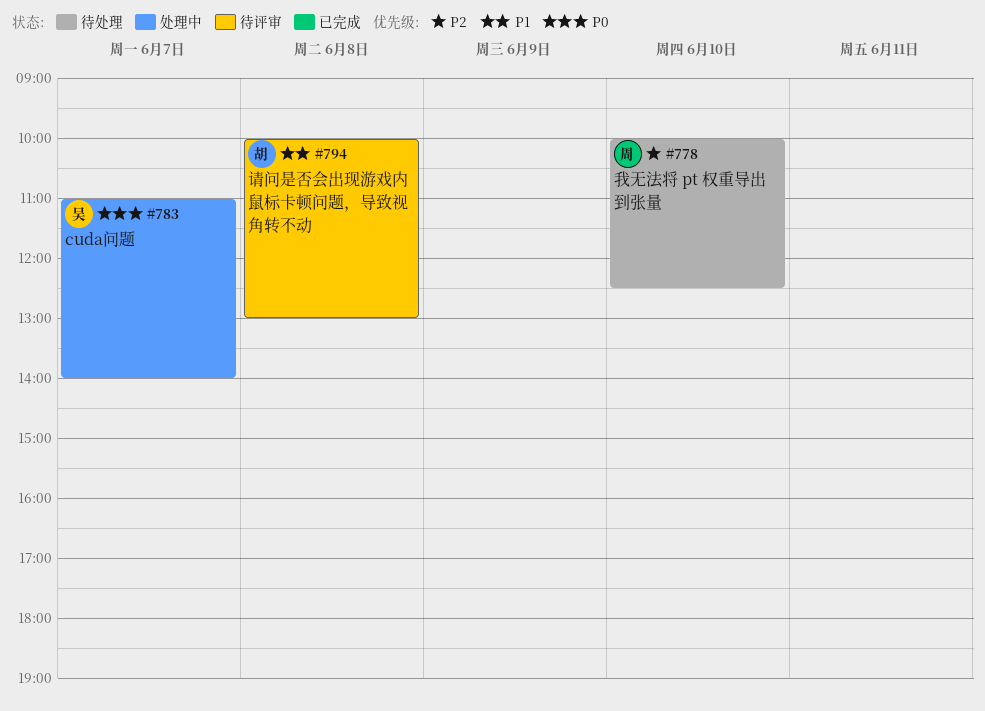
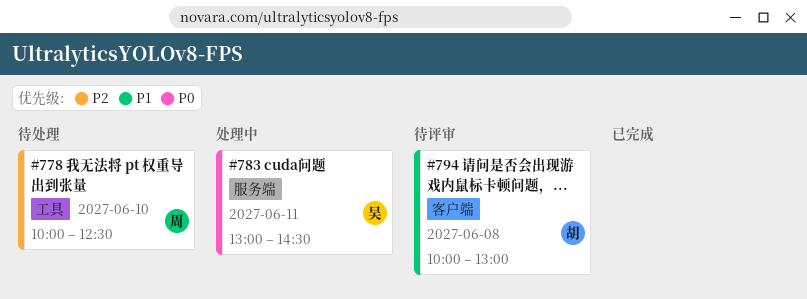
#783, day: Jun 7 -> Jun 11
#783, begins: 11:00 -> 13:00
#783, ends: 14:00 -> 14:30

